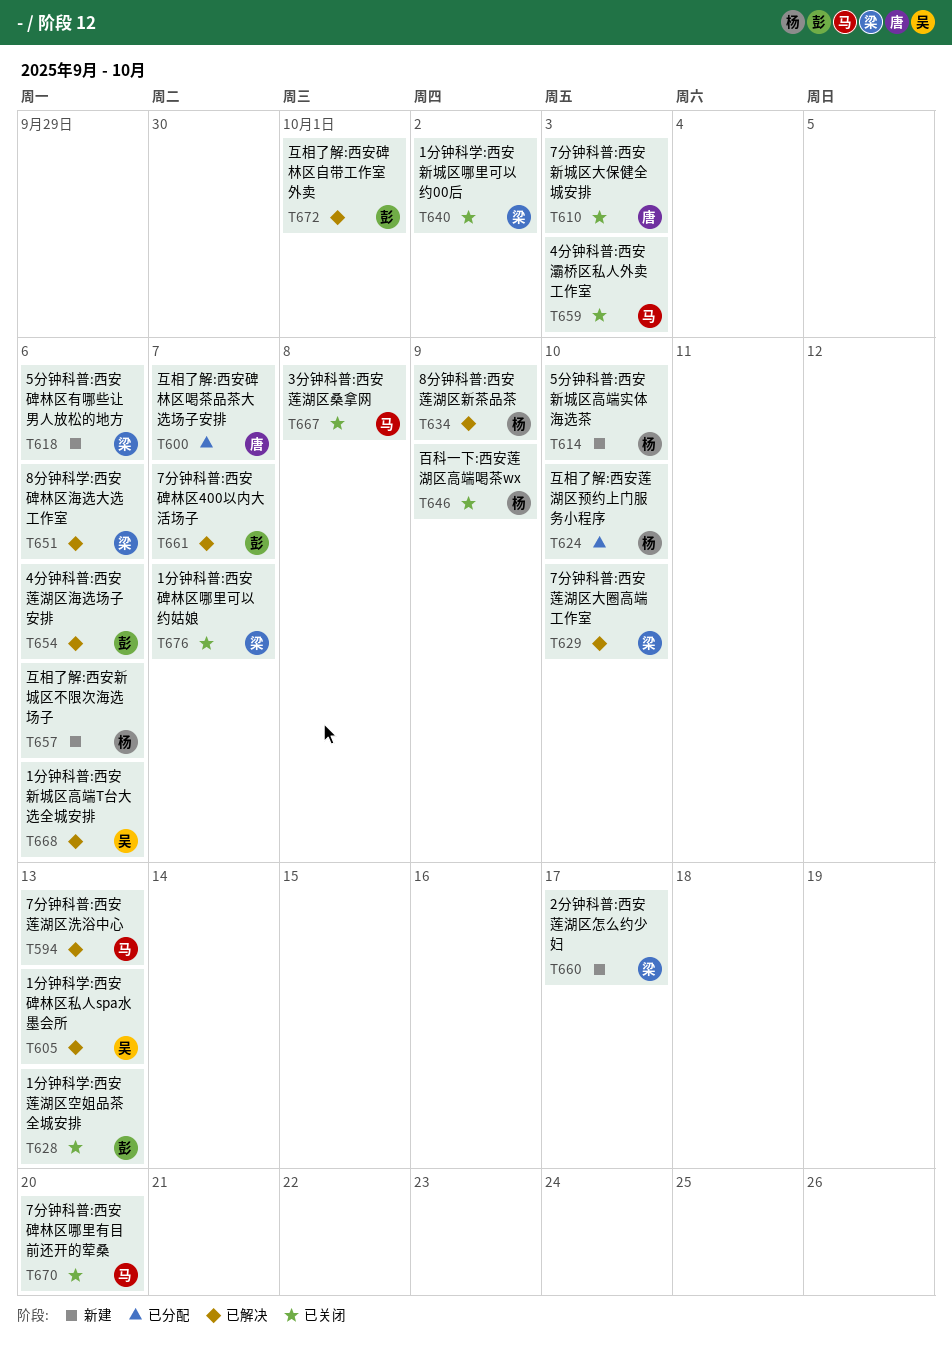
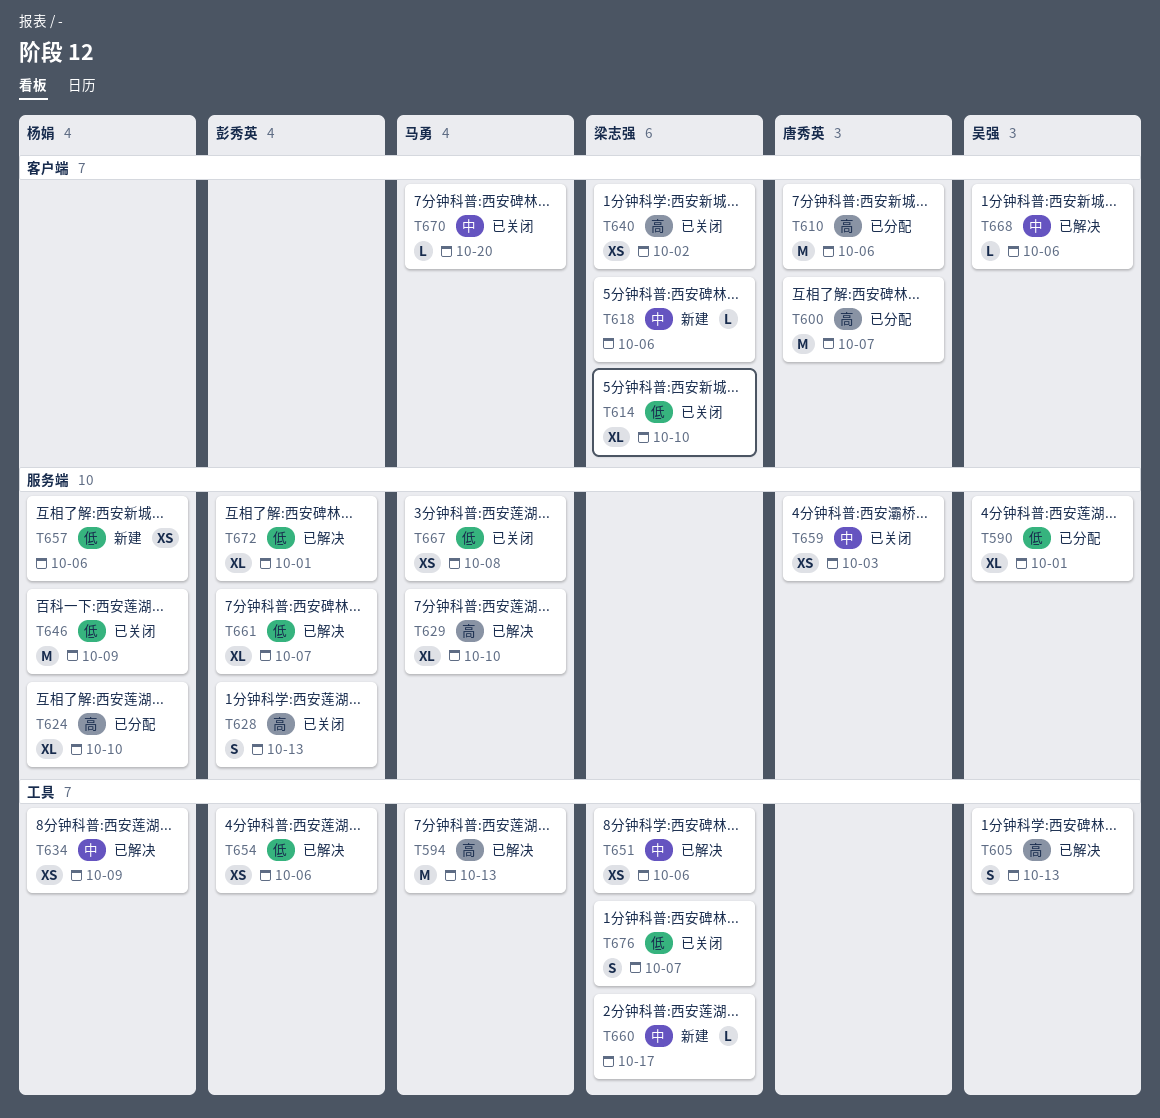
T590: none -> present
T610, status: 已关闭 -> 已分配
T610, due: Oct 3 -> Oct 6
T614, status: 新建 -> 已关闭
T614, owner: 杨娟 -> 梁志强
T629, owner: 梁志强 -> 马勇
T659, owner: 马勇 -> 唐秀英

